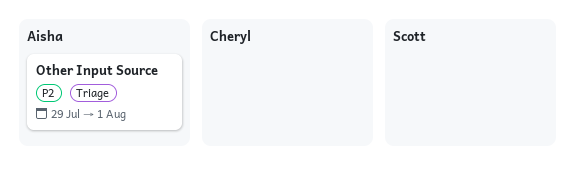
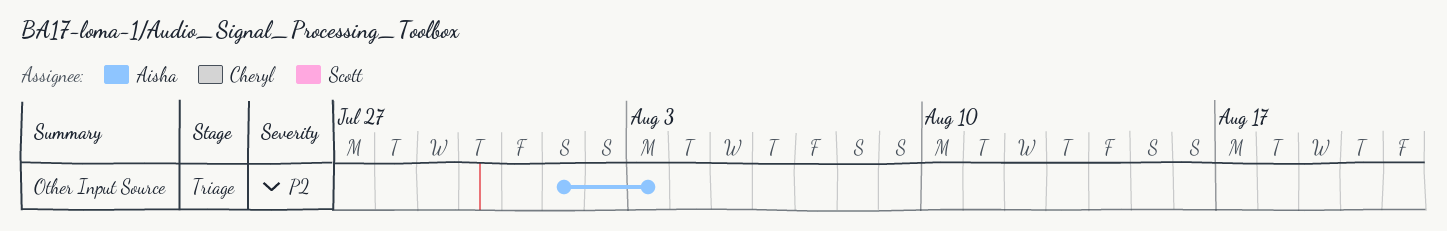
Other Input Source, start: Jul 29 -> Aug 1
Other Input Source, due: Aug 1 -> Aug 3

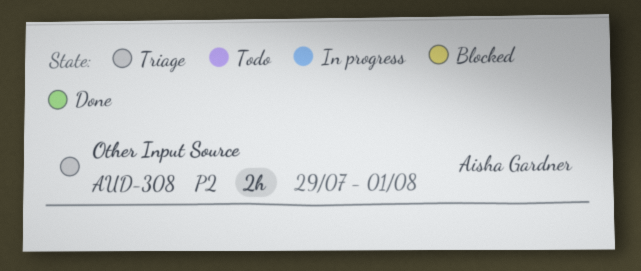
Other Input Source, start: Aug 1 -> Jul 29
Other Input Source, due: Aug 3 -> Aug 1

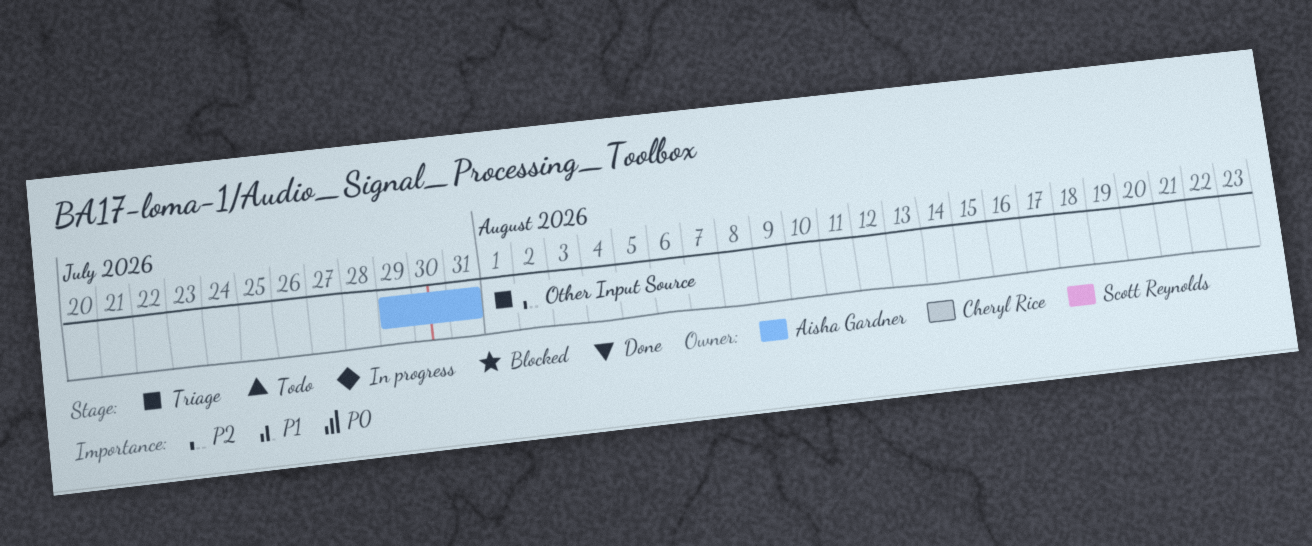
Other Input Source, due: Aug 1 -> Jul 31

